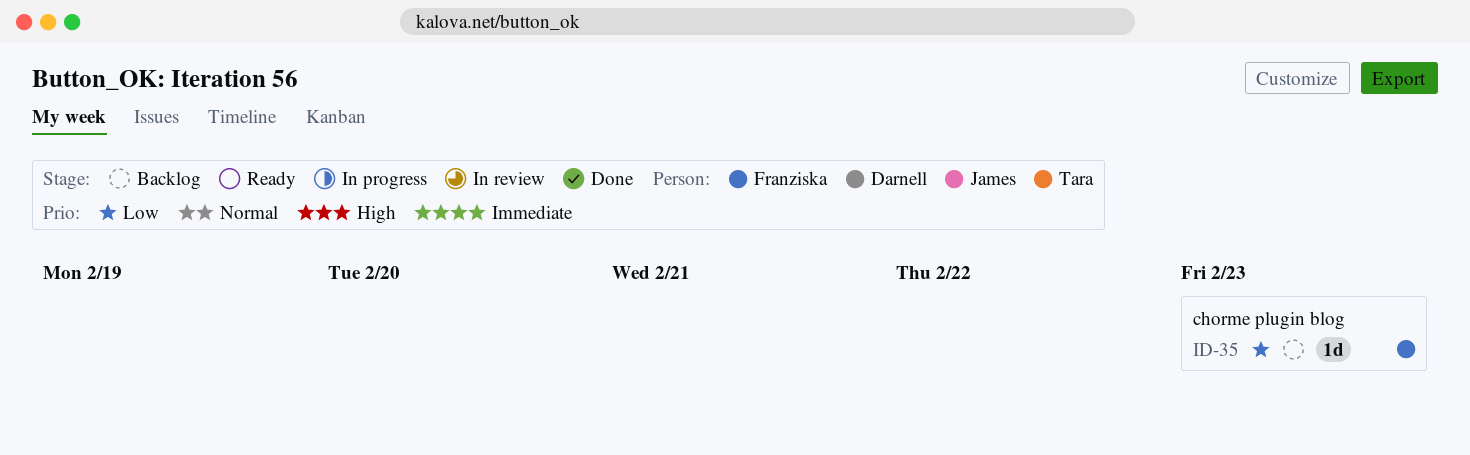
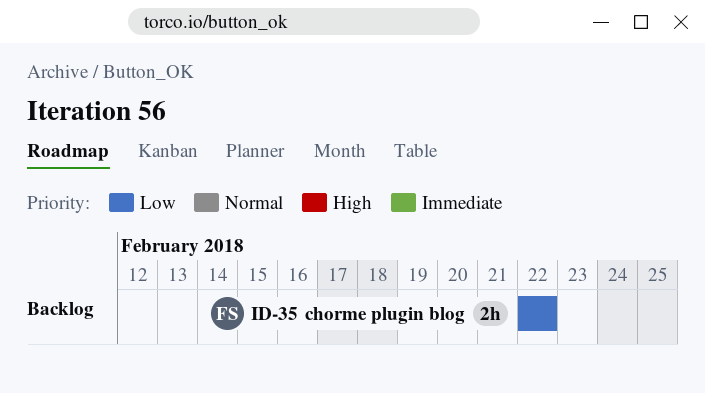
ID-35, estimate: 1d -> 2h
ID-35, due: Feb 23 -> Feb 22

